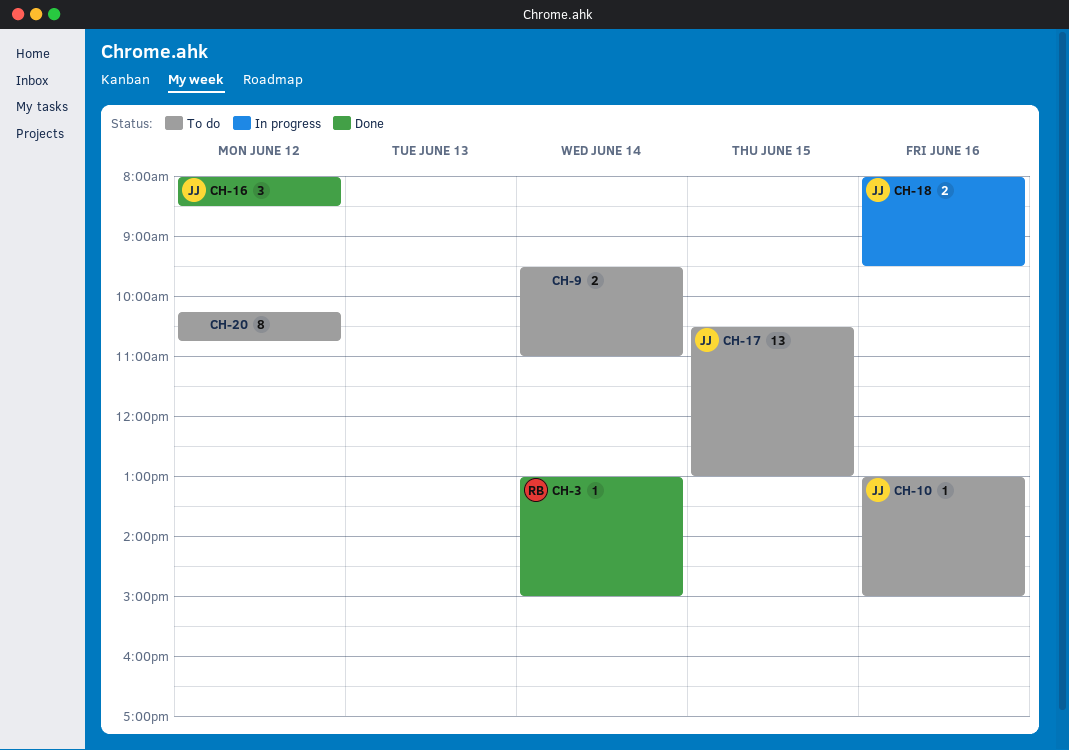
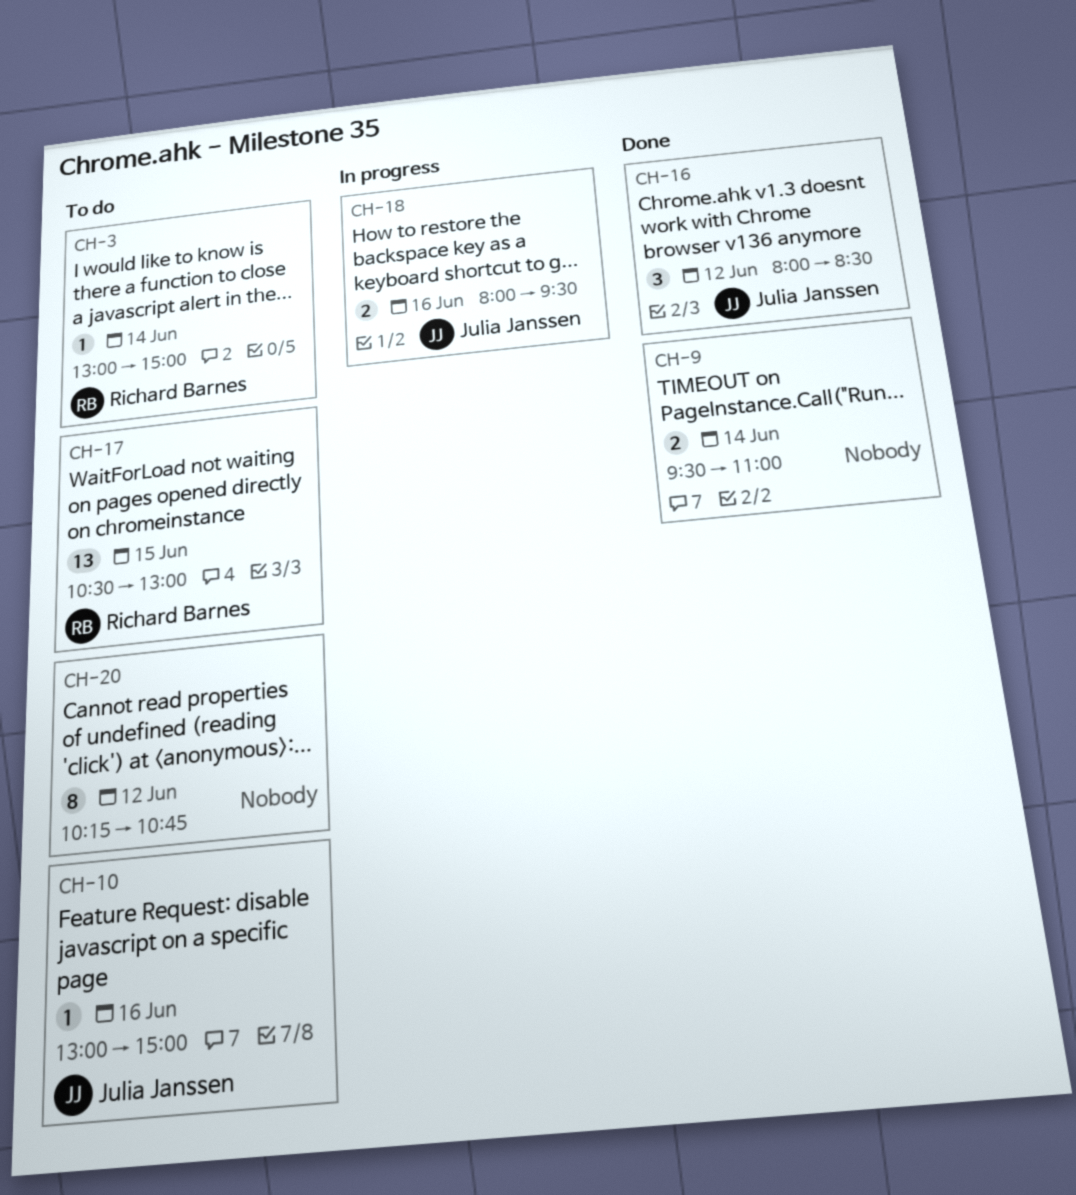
CH-3, status: Done -> To do
CH-9, status: To do -> Done
CH-17, owner: Julia Janssen -> Richard Barnes

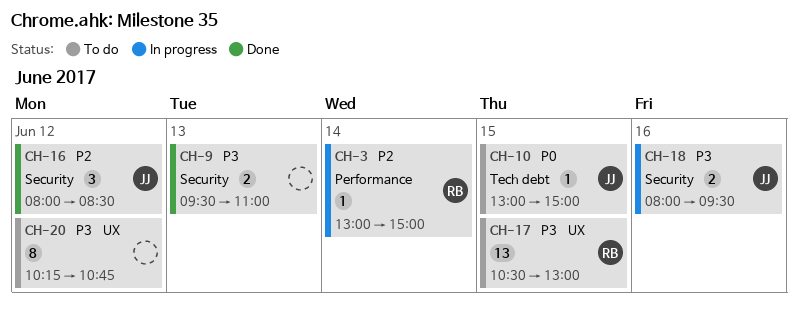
CH-3, status: To do -> In progress
CH-9, day: Jun 14 -> Jun 13
CH-10, day: Jun 16 -> Jun 15

